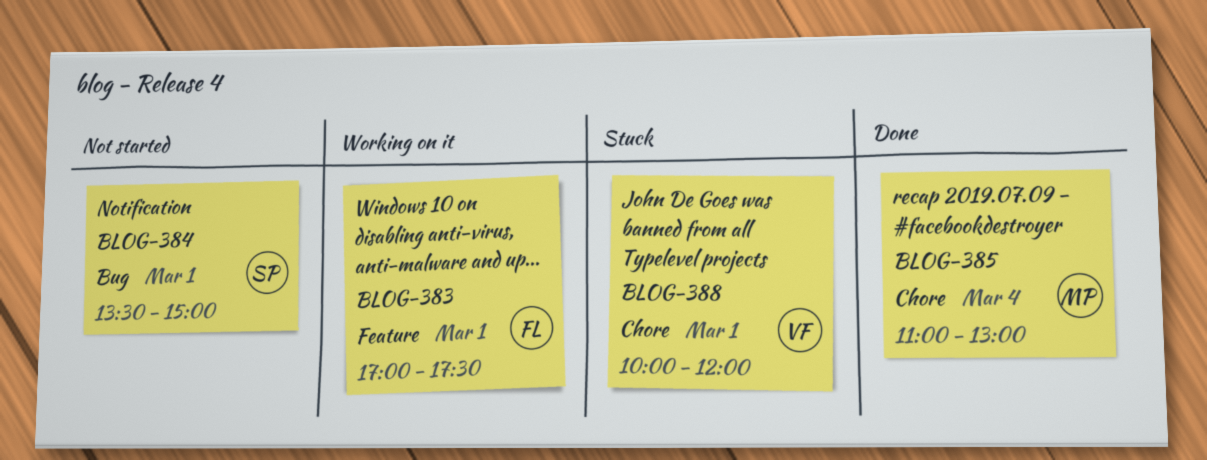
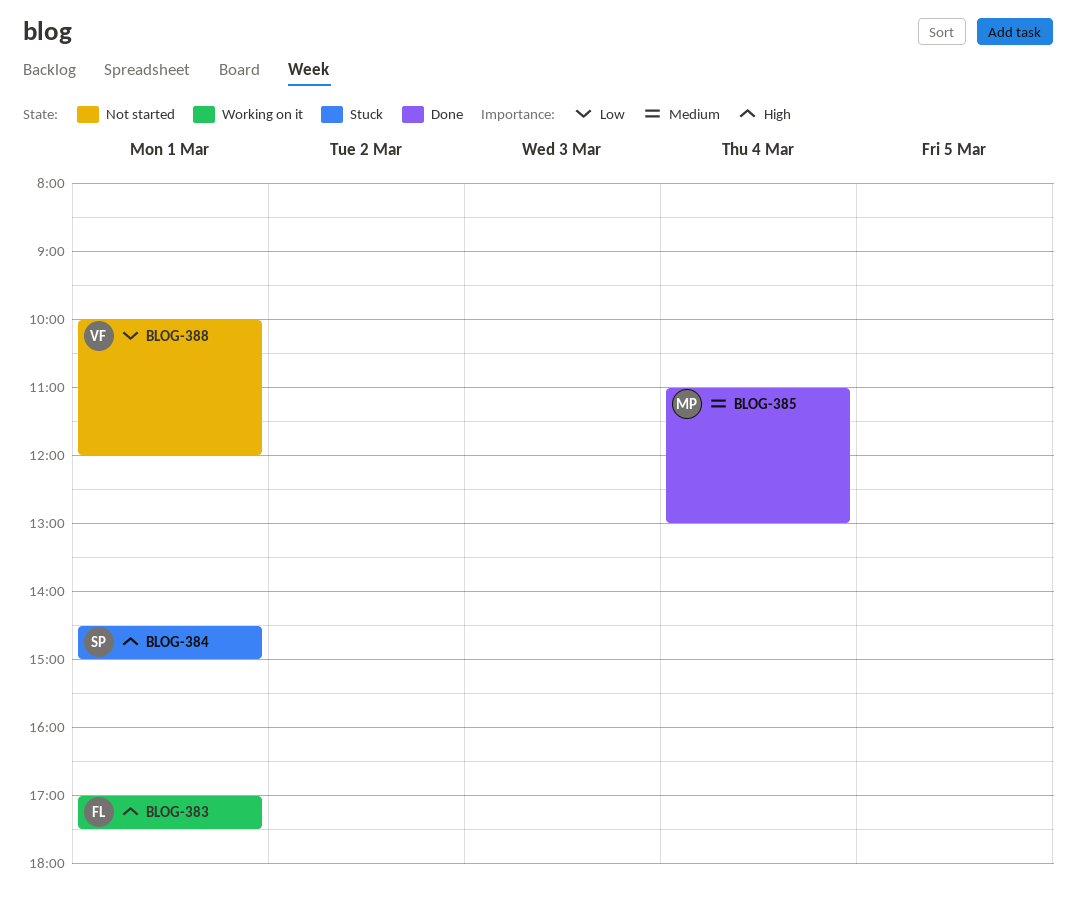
BLOG-384, status: Not started -> Stuck
BLOG-384, begins: 13:30 -> 14:30
BLOG-388, status: Stuck -> Not started

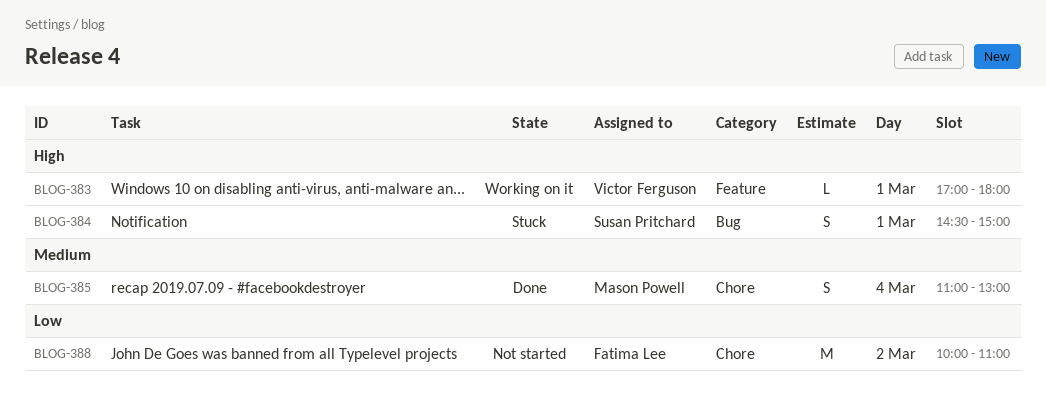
BLOG-383, owner: Fatima Lee -> Victor Ferguson
BLOG-383, ends: 17:30 -> 18:00
BLOG-388, owner: Victor Ferguson -> Fatima Lee
BLOG-388, day: Mar 1 -> Mar 2
BLOG-388, ends: 12:00 -> 11:00

